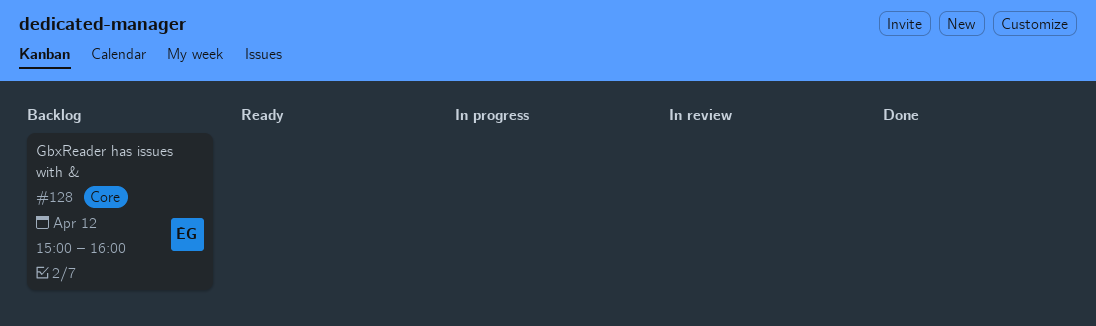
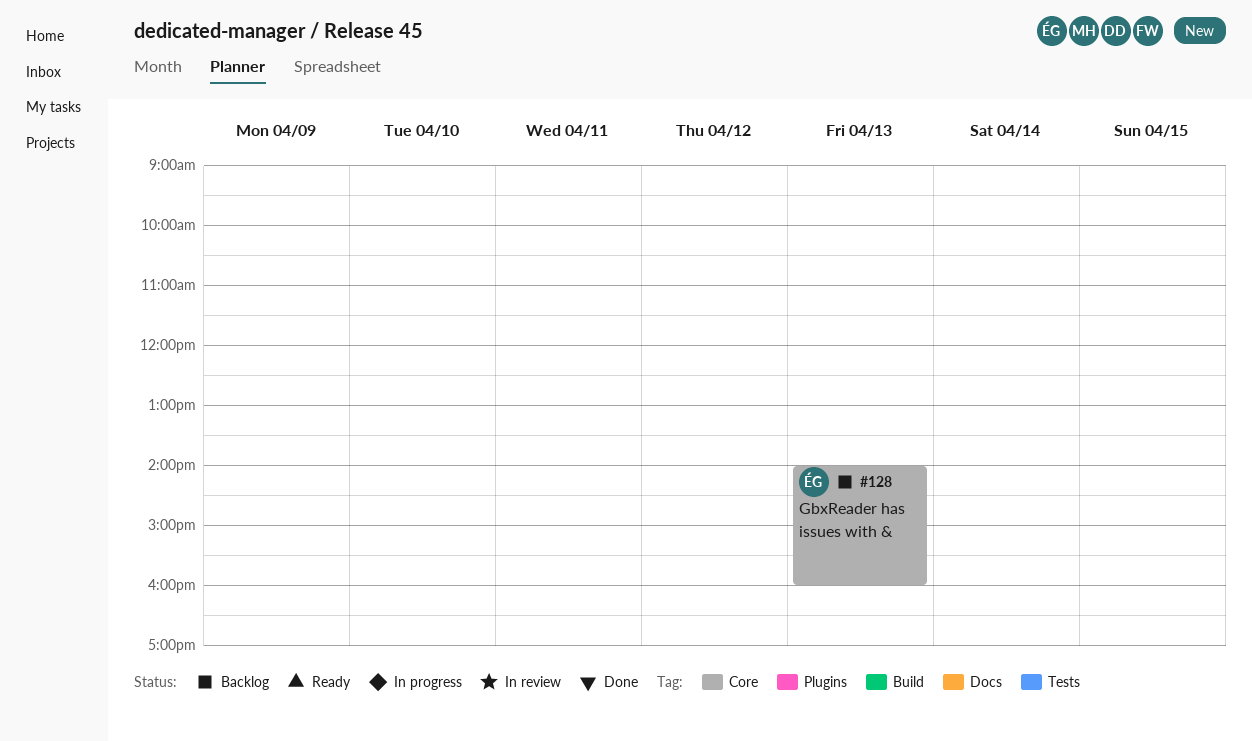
#128, day: Apr 12 -> Apr 13
#128, begins: 15:00 -> 14:00

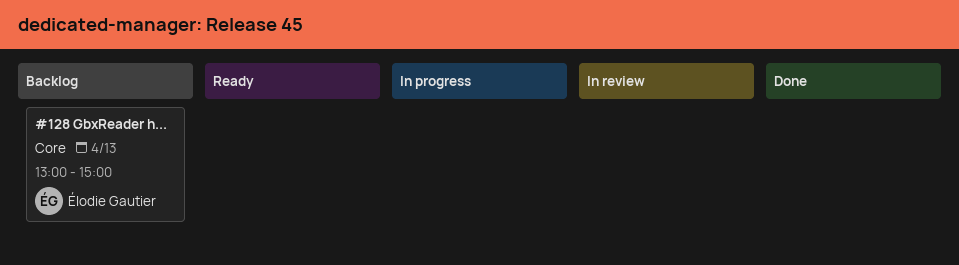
#128, begins: 14:00 -> 13:00
#128, ends: 16:00 -> 15:00

